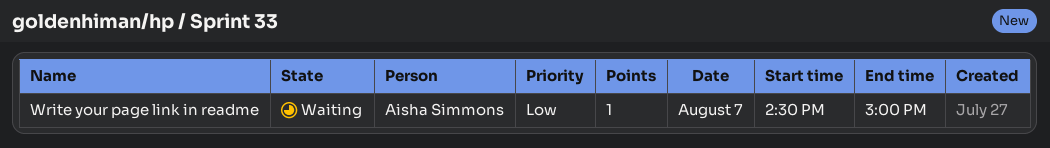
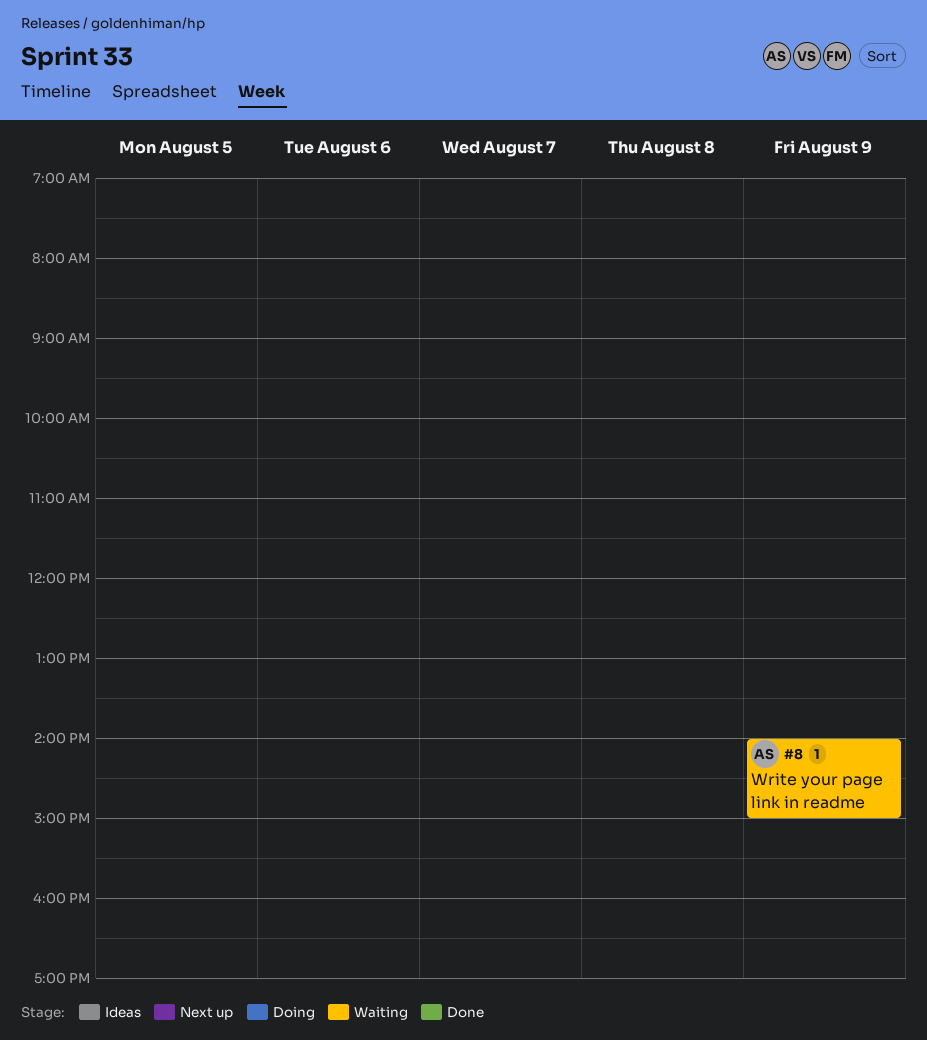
Write your page link in readme, day: Aug 7 -> Aug 9
Write your page link in readme, begins: 14:30 -> 14:00

